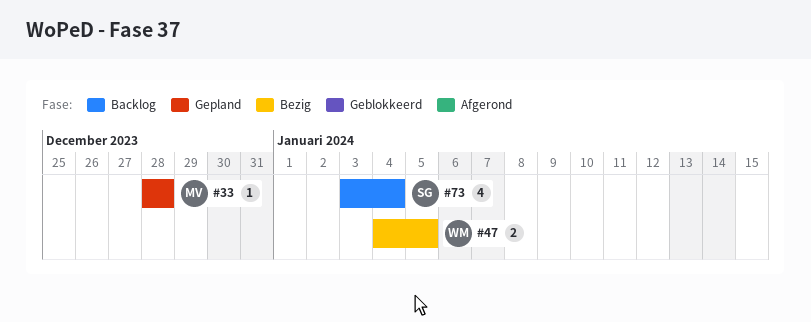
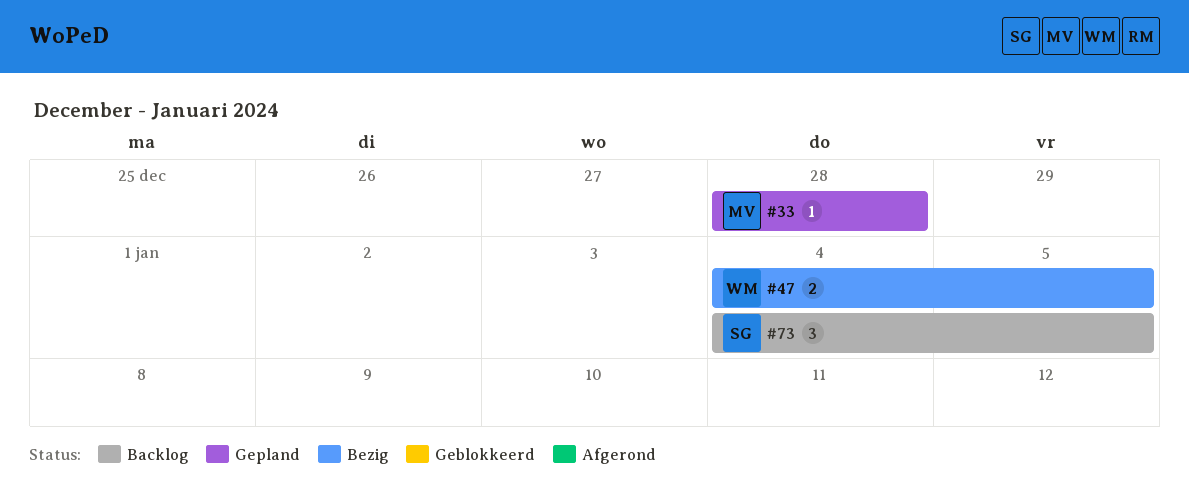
#73, estimate: 4 -> 3
#73, start: Jan 3 -> Jan 4
#73, due: Jan 4 -> Jan 5

